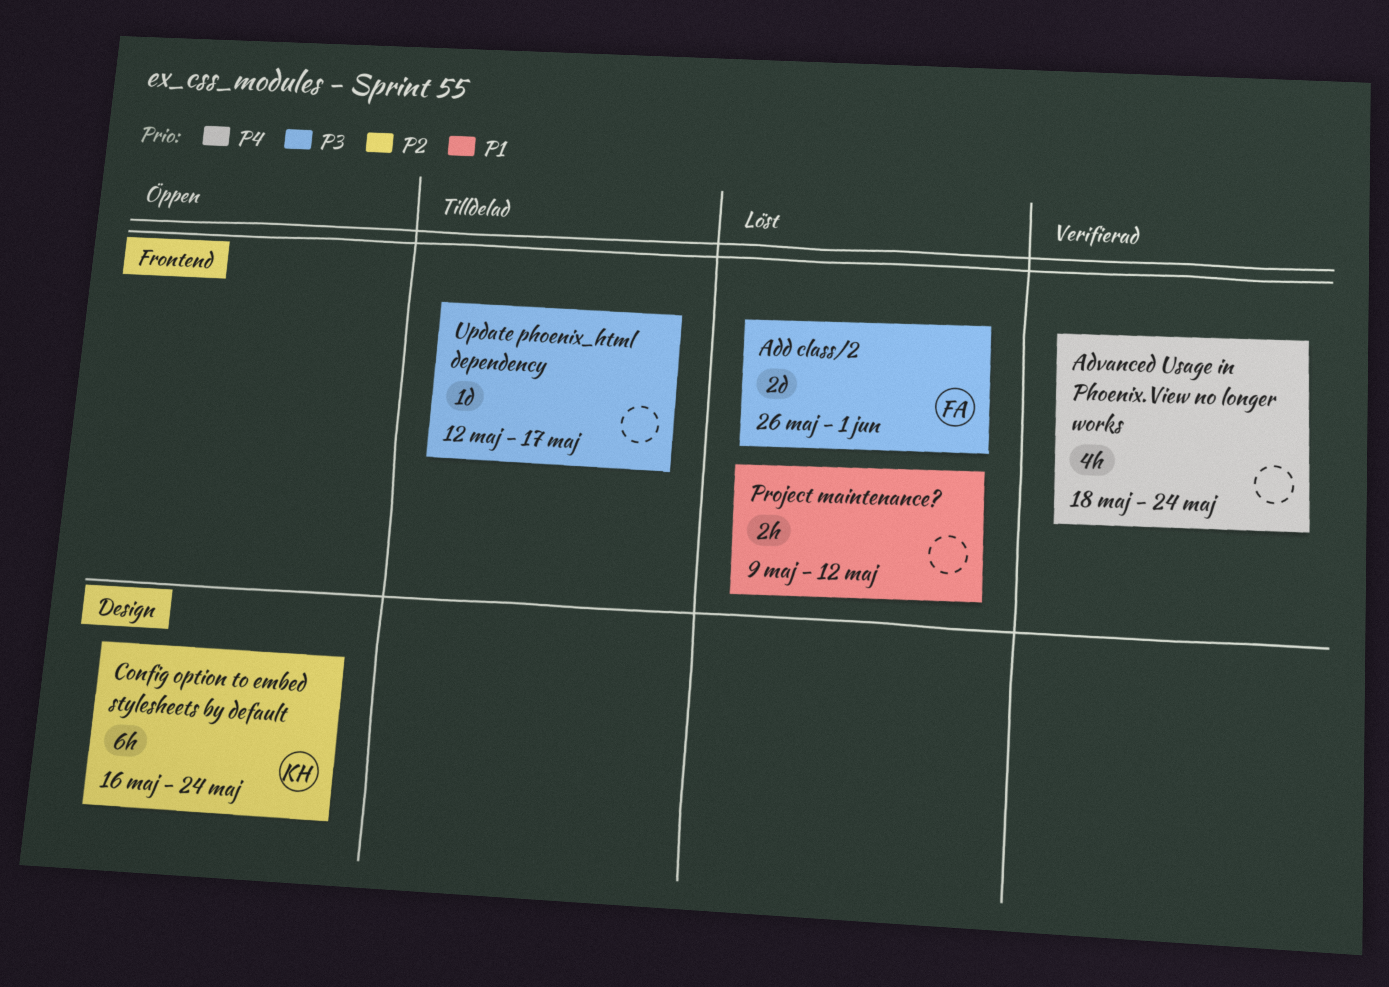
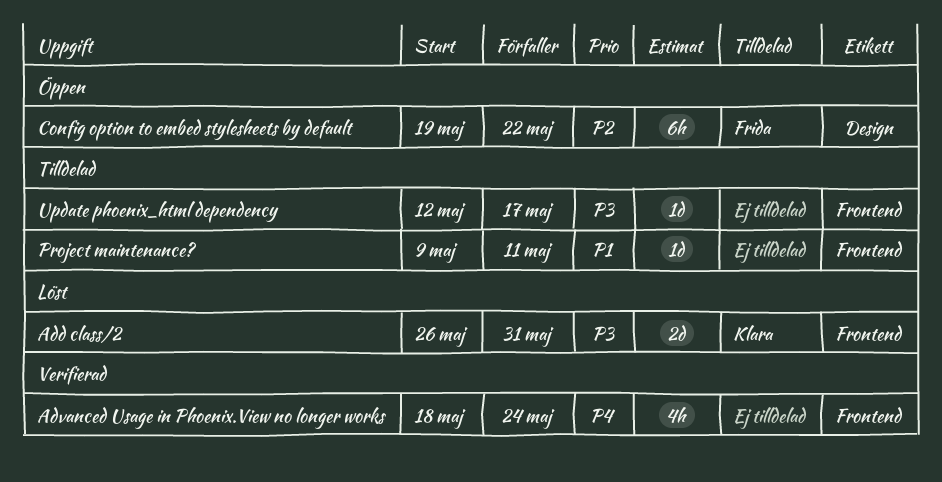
Add class/2, owner: Frida -> Klara
Add class/2, due: Jun 1 -> May 31
Config option to embed stylesheets by default, owner: Klara -> Frida
Config option to embed stylesheets by default, start: May 16 -> May 19
Config option to embed stylesheets by default, due: May 24 -> May 22
Project maintenance?, status: Löst -> Tilldelad
Project maintenance?, estimate: 2h -> 1d
Project maintenance?, due: May 12 -> May 11

